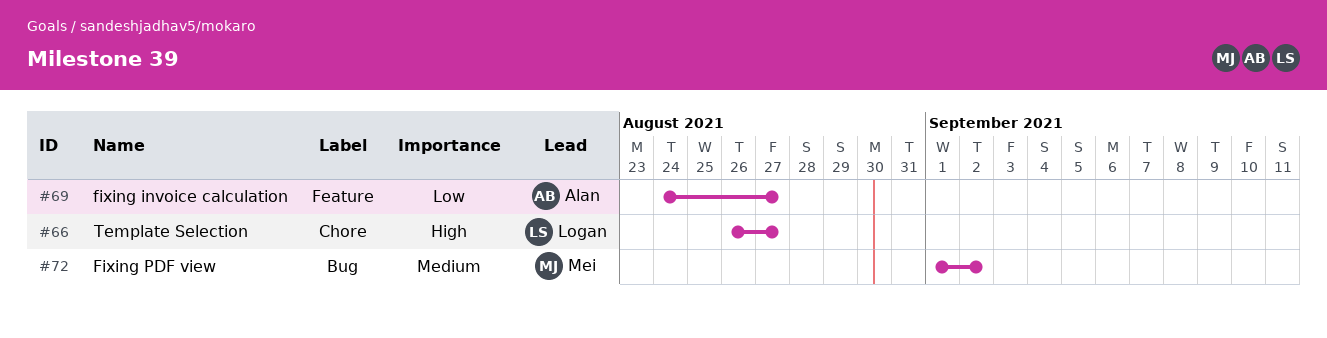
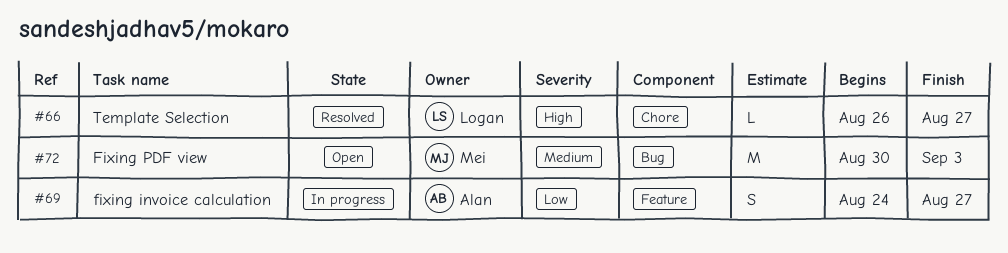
#72, start: Sep 1 -> Aug 30
#72, due: Sep 2 -> Sep 3

